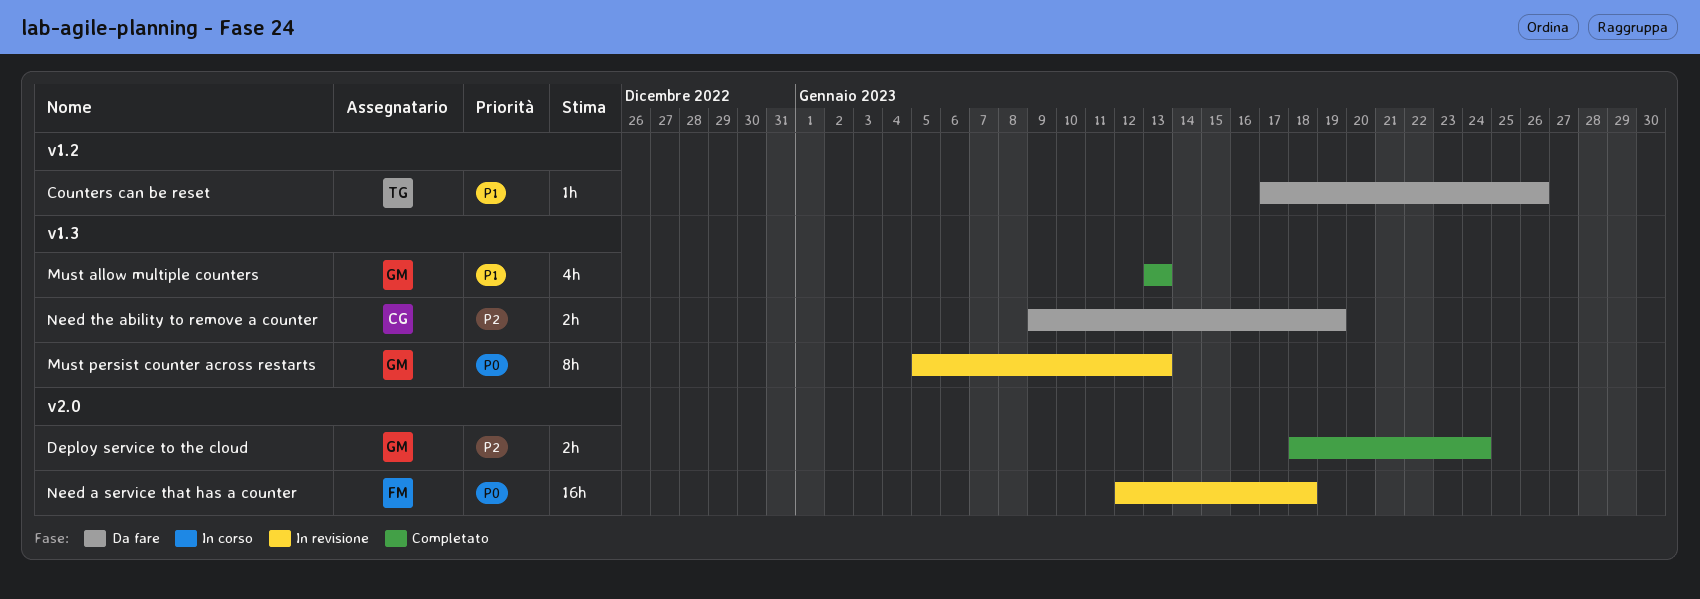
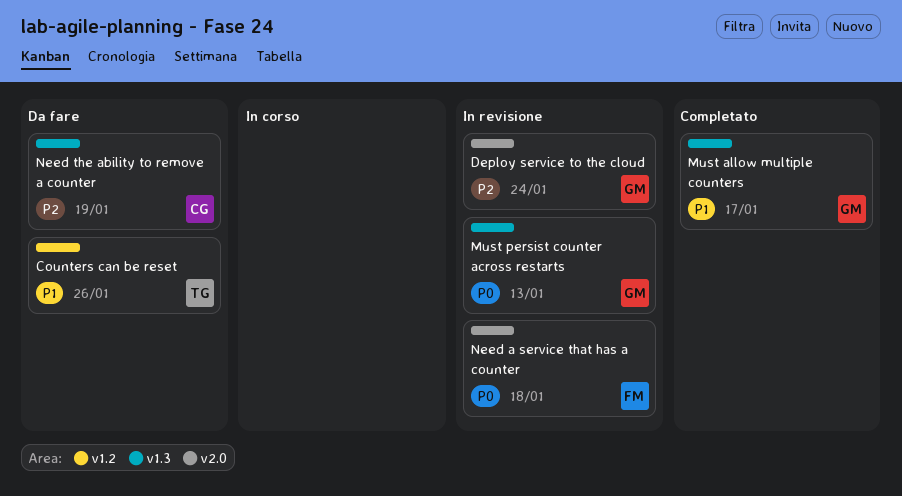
Deploy service to the cloud, status: Completato -> In revisione
Must allow multiple counters, due: Jan 13 -> Jan 17

